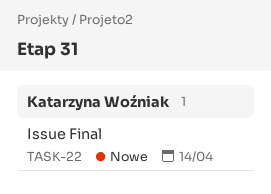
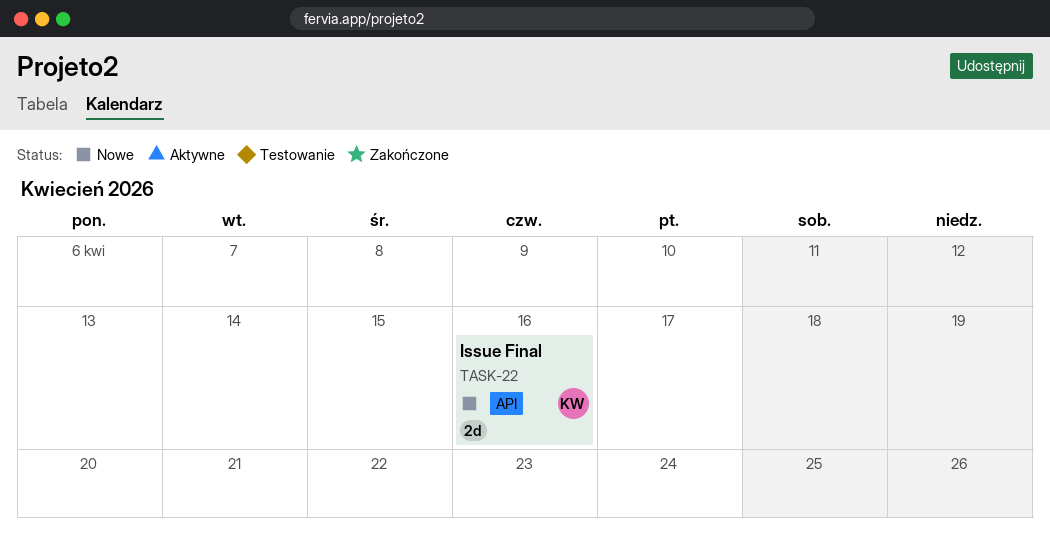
TASK-22, due: Apr 14 -> Apr 16

